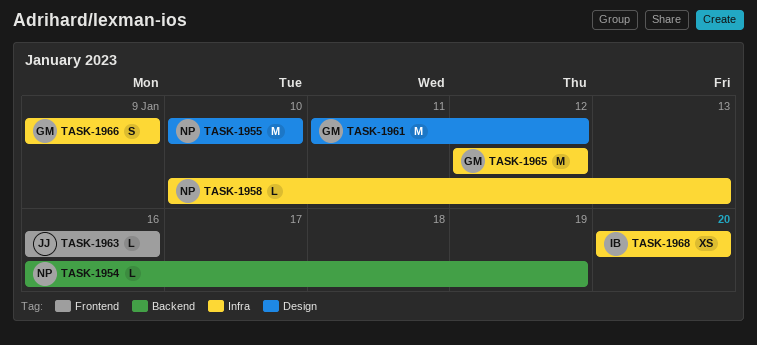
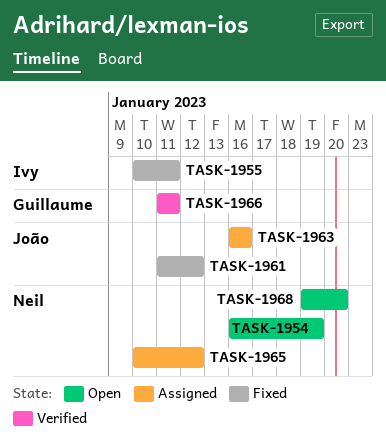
TASK-1955, owner: Neil -> Ivy
TASK-1955, due: Jan 10 -> Jan 11
TASK-1958: present -> none
TASK-1961, owner: Guillaume -> João
TASK-1965, owner: Guillaume -> Neil
TASK-1965, start: Jan 12 -> Jan 10
TASK-1966, start: Jan 9 -> Jan 11
TASK-1966, due: Jan 9 -> Jan 11
TASK-1968, owner: Ivy -> Neil
TASK-1968, start: Jan 20 -> Jan 19

